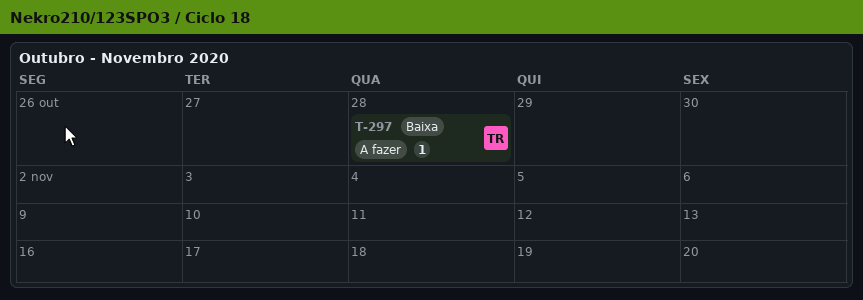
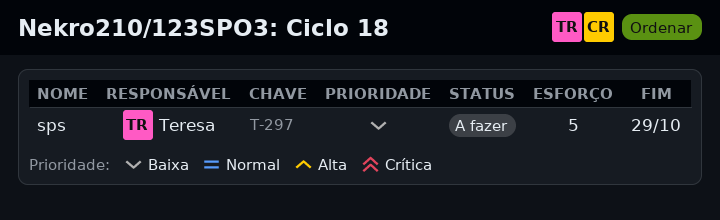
T-297, estimate: 1 -> 5
T-297, due: Oct 28 -> Oct 29

